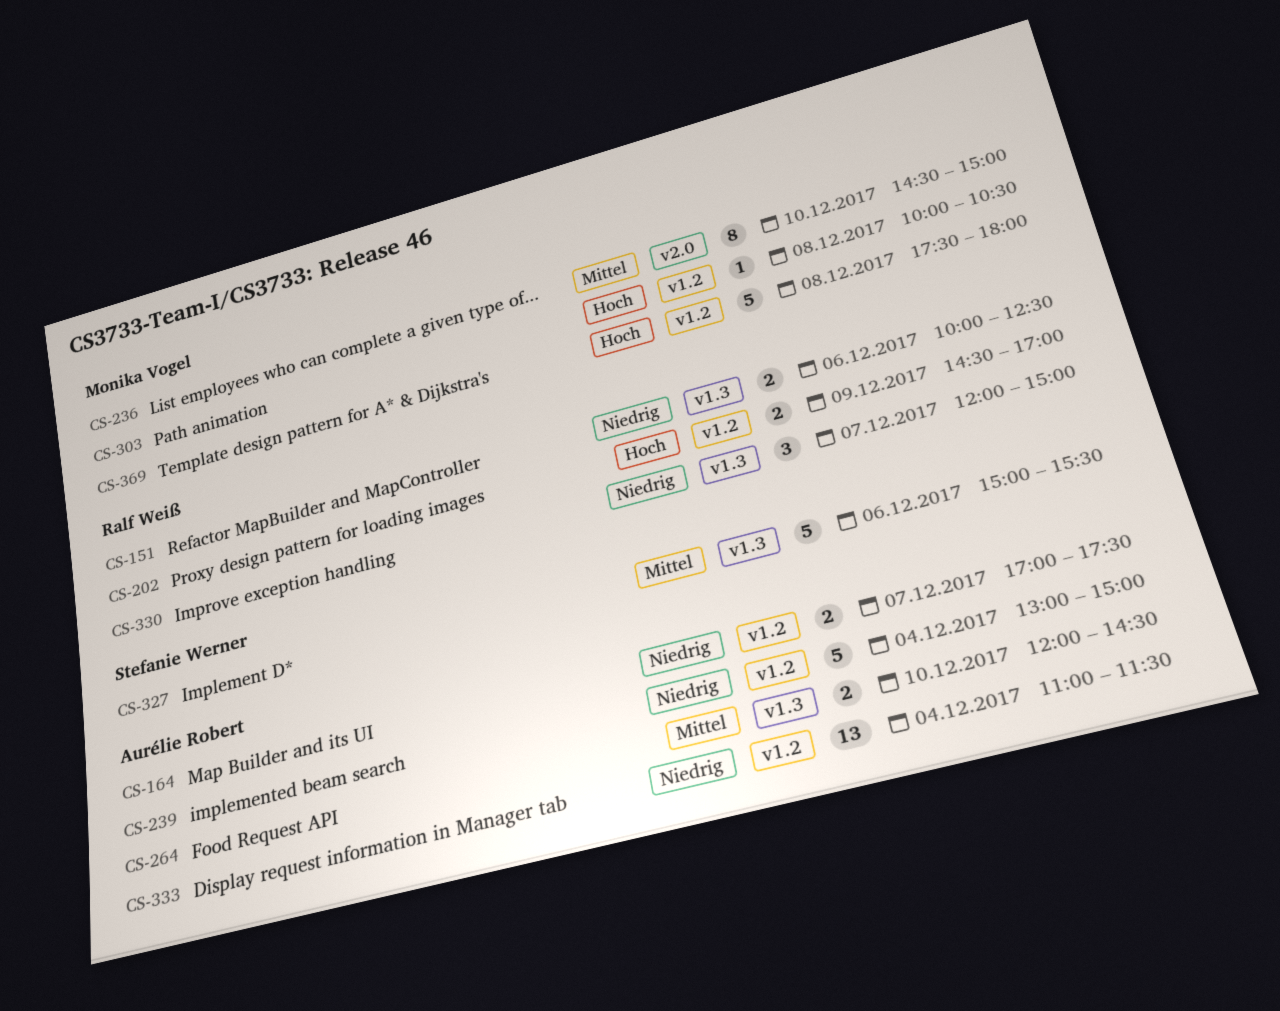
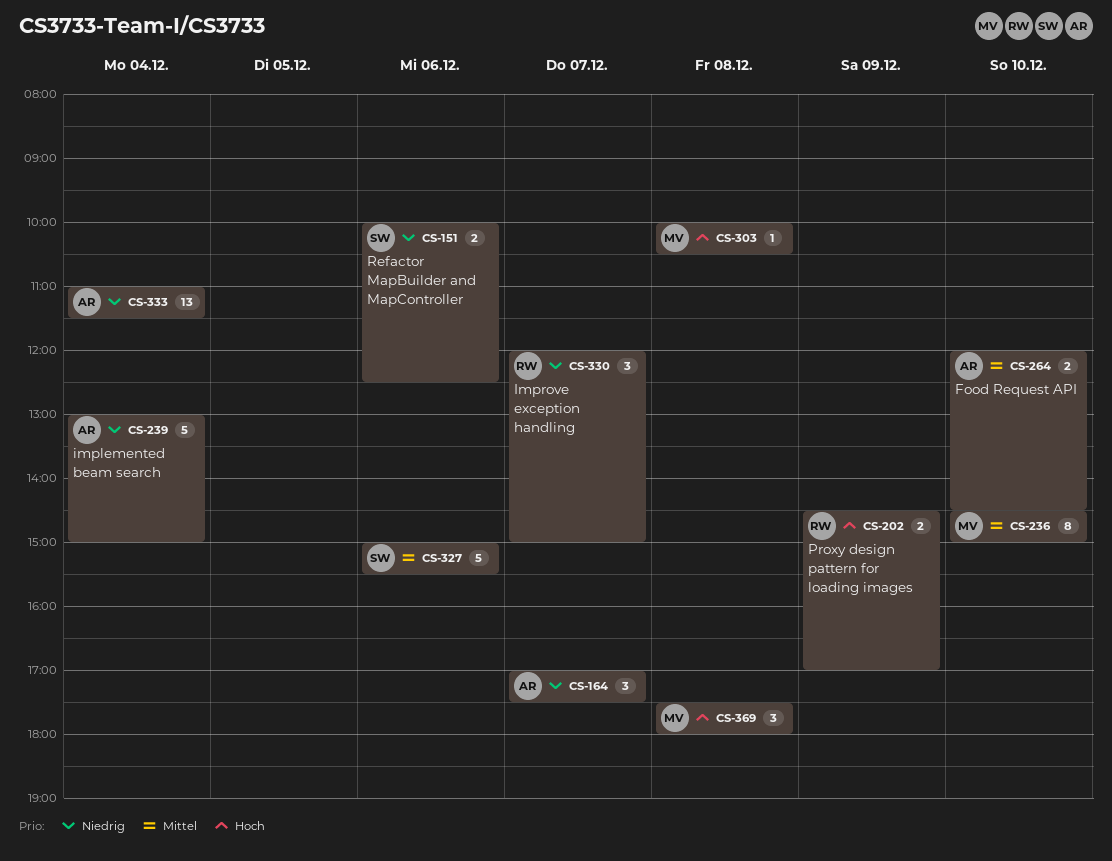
CS-151, owner: Ralf Weiß -> Stefanie Werner
CS-164, estimate: 2 -> 3
CS-369, estimate: 5 -> 3

